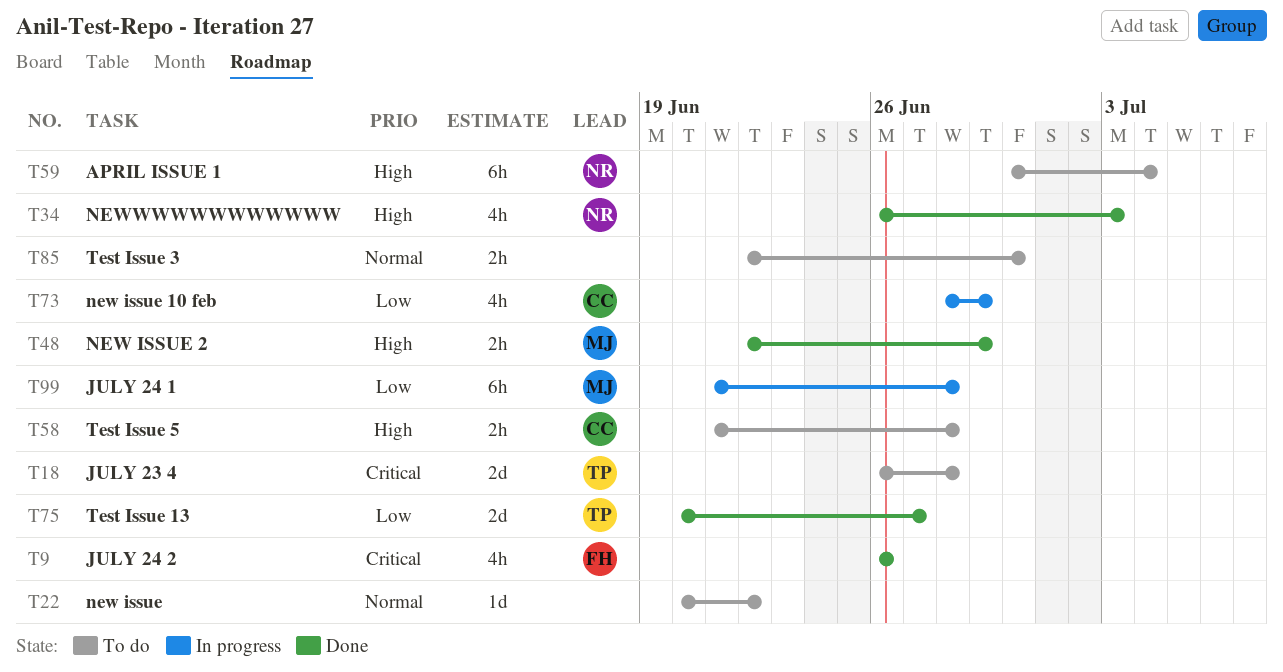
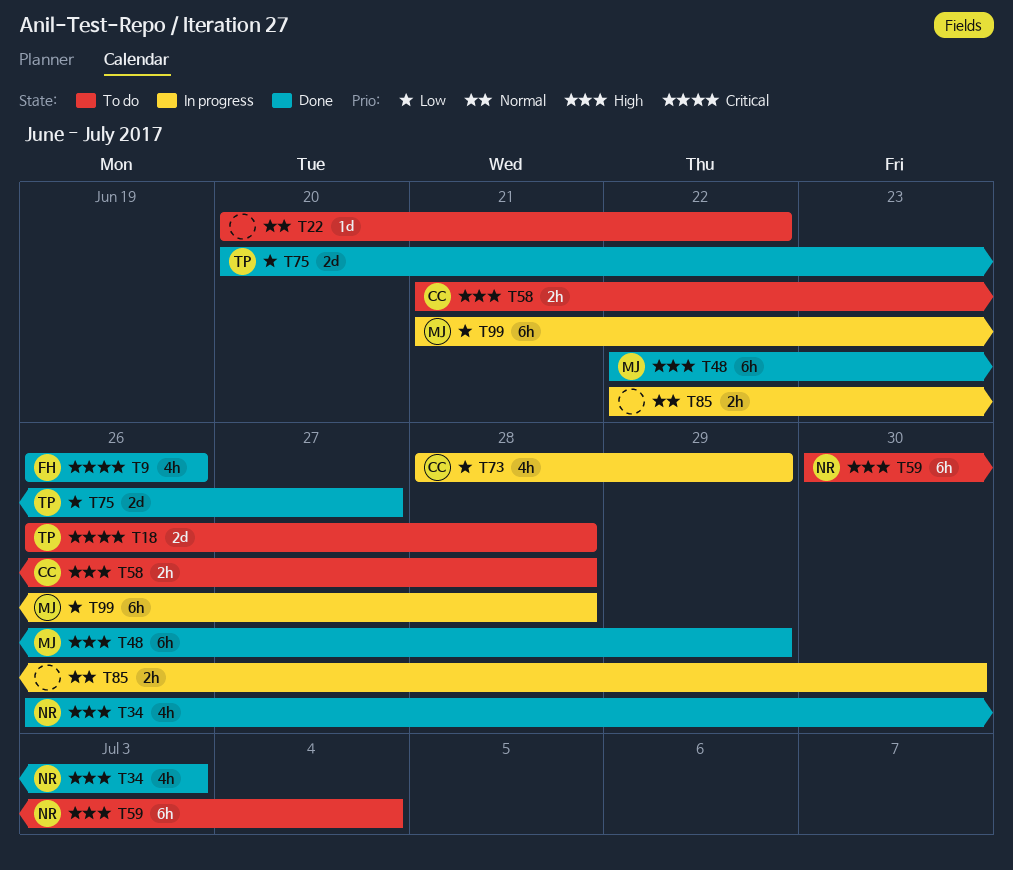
T48, estimate: 2h -> 6h
T85, status: To do -> In progress

